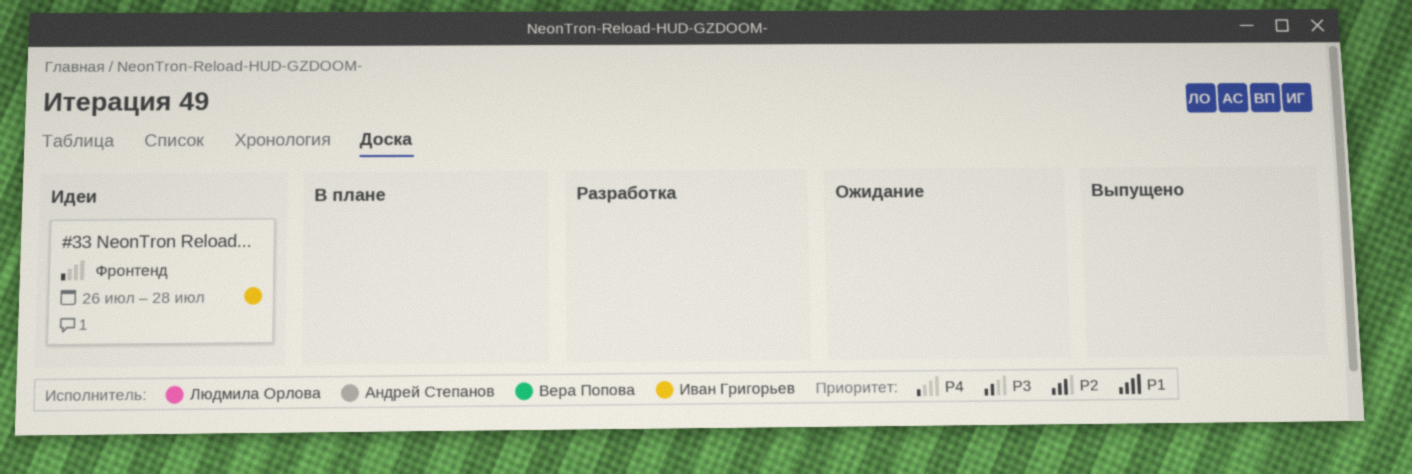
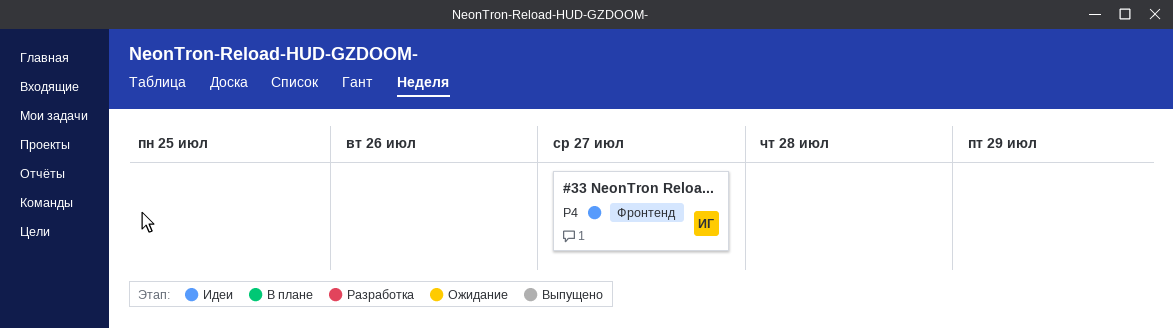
#33, due: Jul 28 -> Jul 27

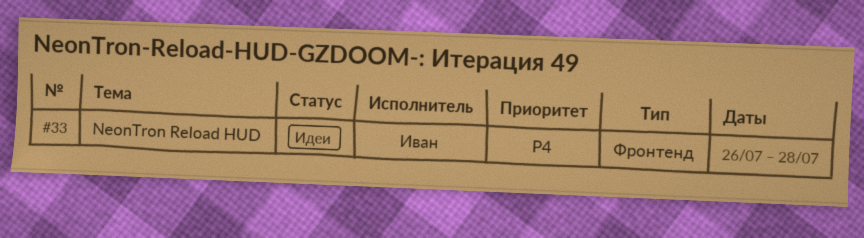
#33, due: Jul 27 -> Jul 28

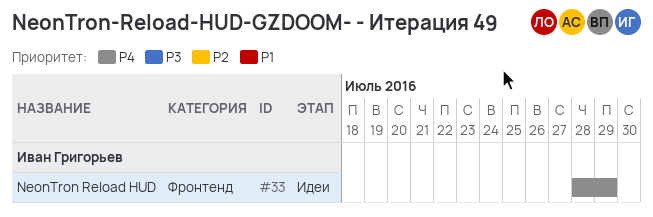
#33, start: Jul 26 -> Jul 28
#33, due: Jul 28 -> Jul 29

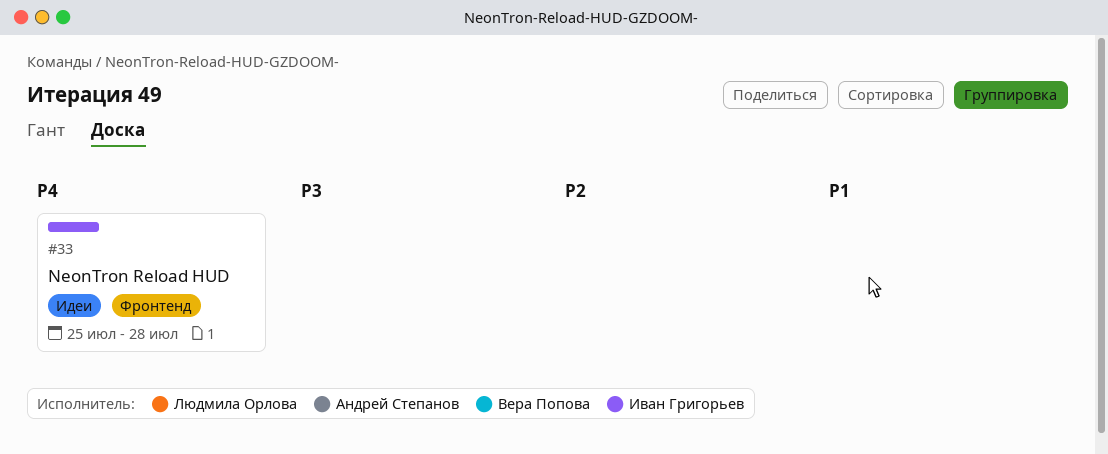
#33, start: Jul 28 -> Jul 25
#33, due: Jul 29 -> Jul 28

